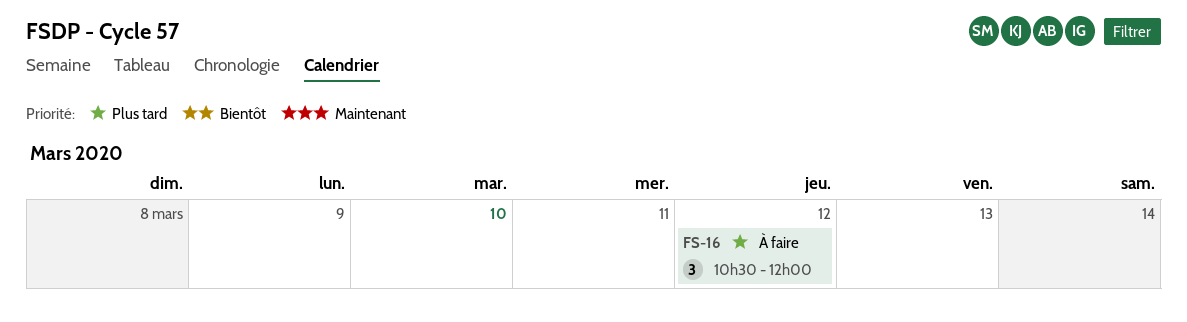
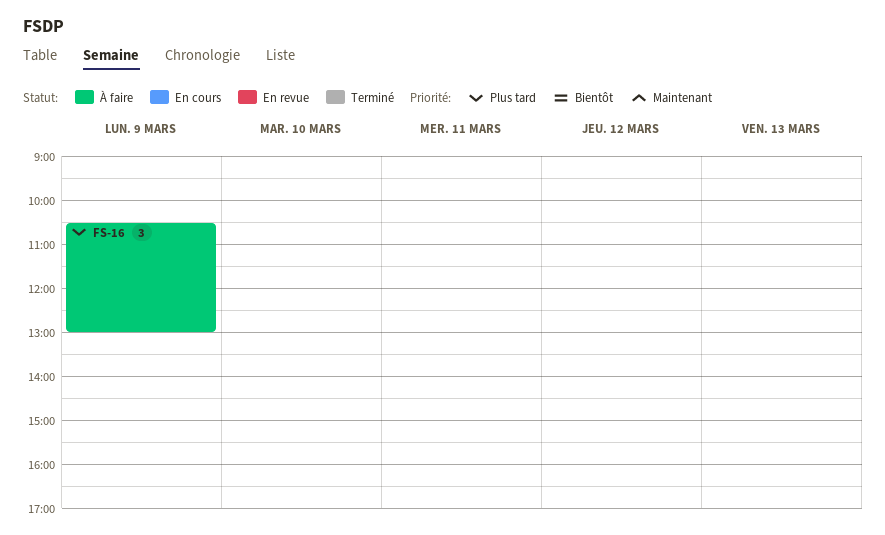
FS-16, day: Mar 12 -> Mar 9
FS-16, ends: 12:00 -> 13:00

